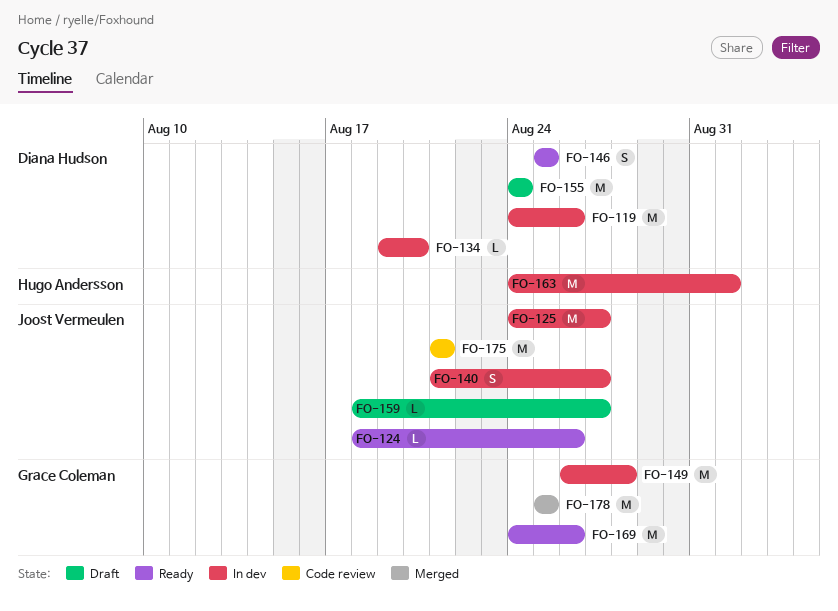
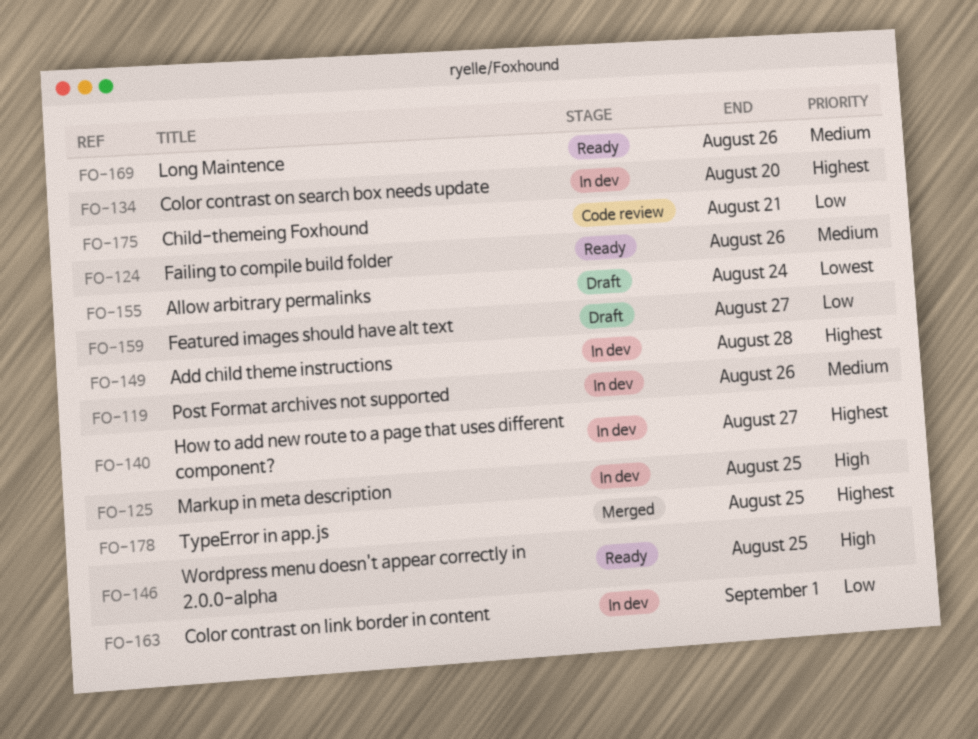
FO-125, due: Aug 27 -> Aug 25

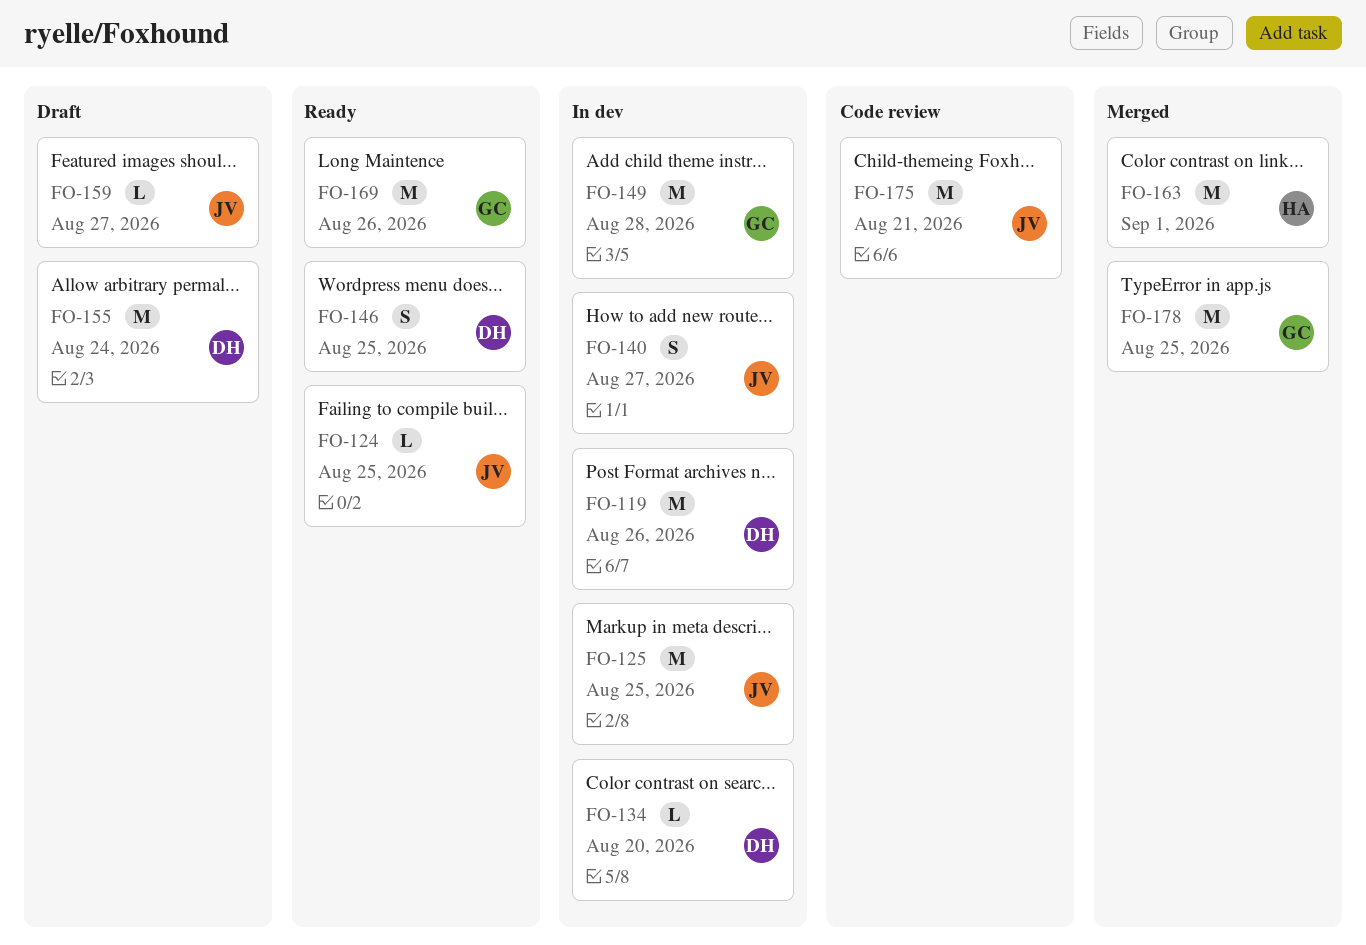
FO-124, due: Aug 26 -> Aug 25
FO-163, status: In dev -> Merged

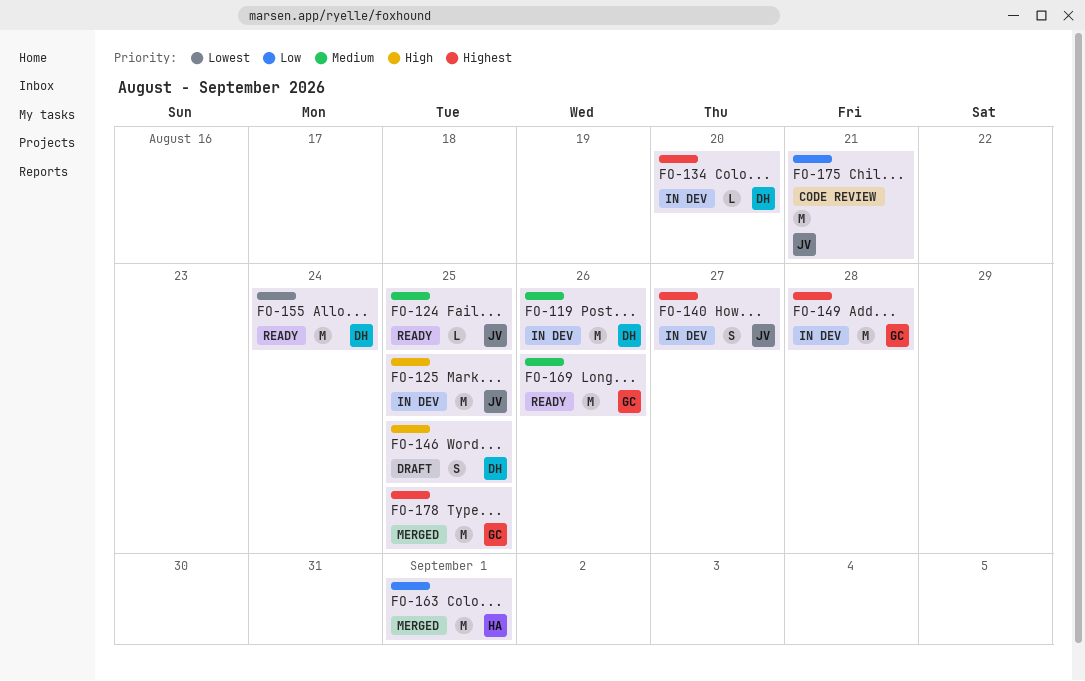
FO-146, status: Ready -> Draft
FO-155, status: Draft -> Ready
FO-159: present -> none

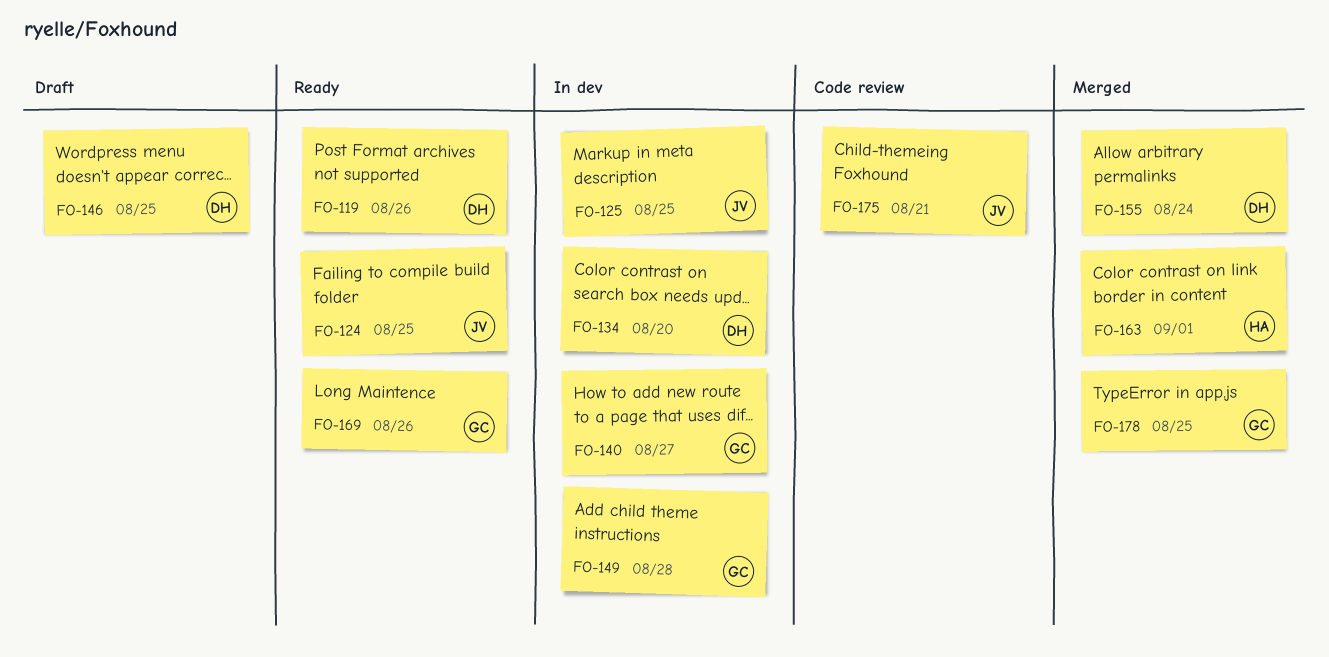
FO-119, status: In dev -> Ready
FO-140, owner: JV -> GC
FO-155, status: Ready -> Merged

